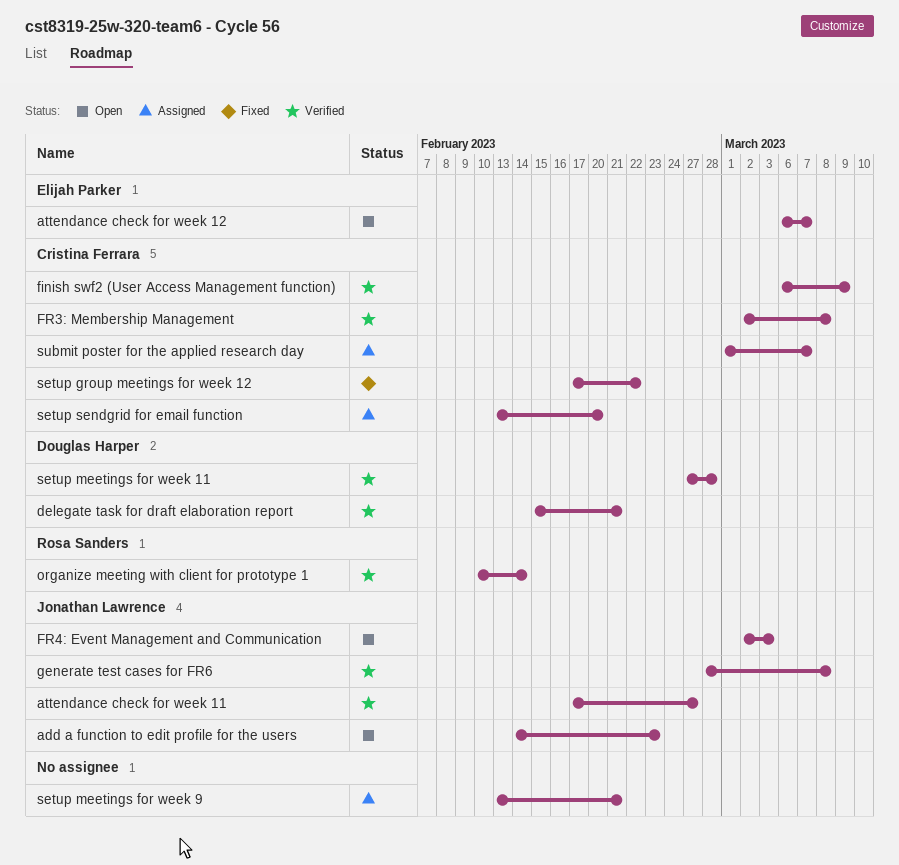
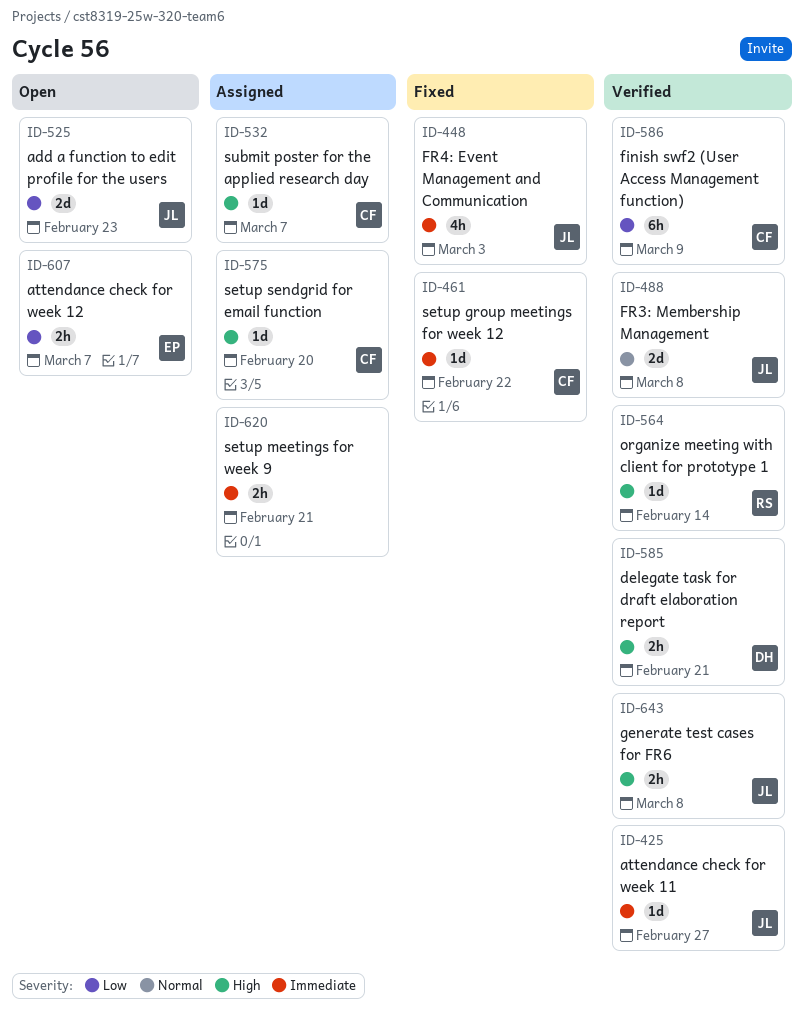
FR3: Membership Management, owner: Cristina Ferrara -> Jonathan Lawrence
FR4: Event Management and Communication, status: Open -> Fixed
setup meetings for week 11: present -> none

